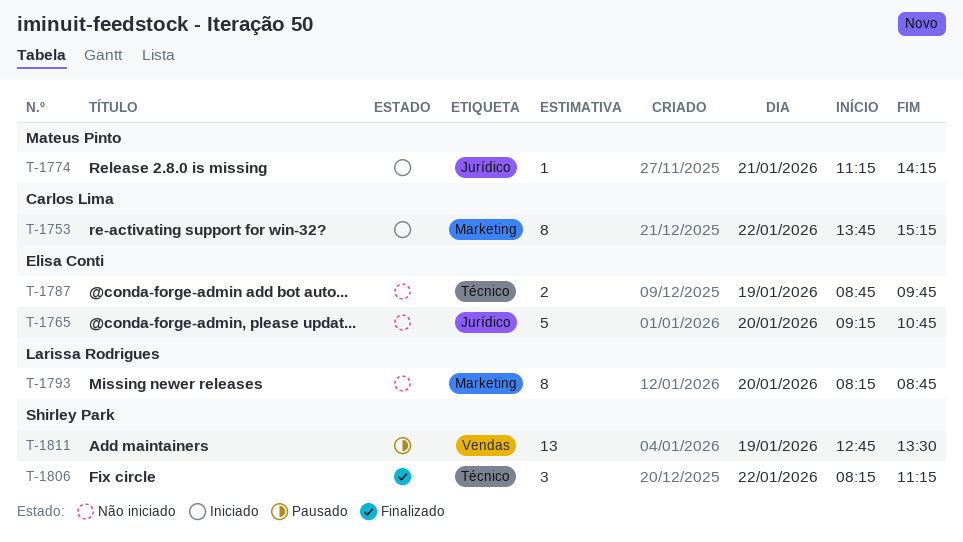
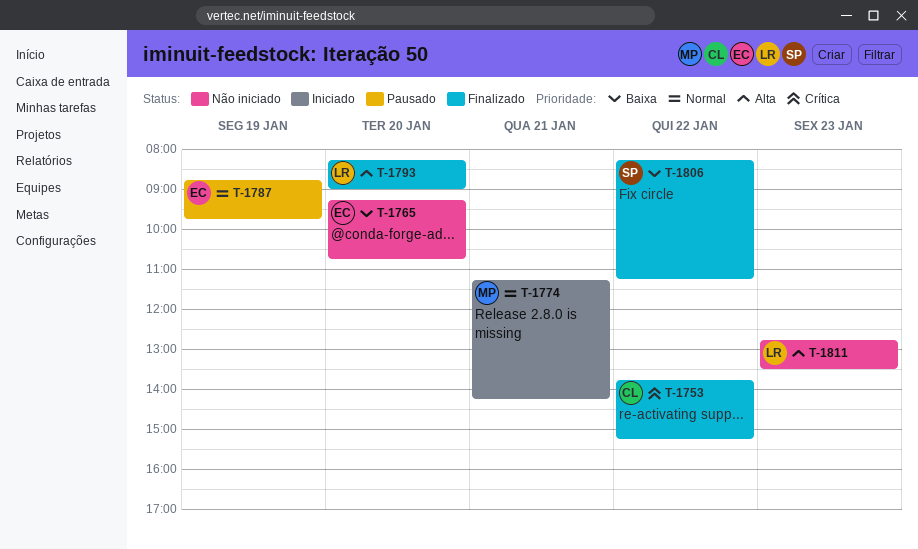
T-1753, status: Iniciado -> Finalizado
T-1787, status: Não iniciado -> Pausado
T-1793, status: Não iniciado -> Finalizado
T-1793, ends: 08:45 -> 09:00
T-1811, status: Pausado -> Não iniciado
T-1811, owner: Shirley Park -> Larissa Rodrigues
T-1811, day: Jan 19 -> Jan 23

